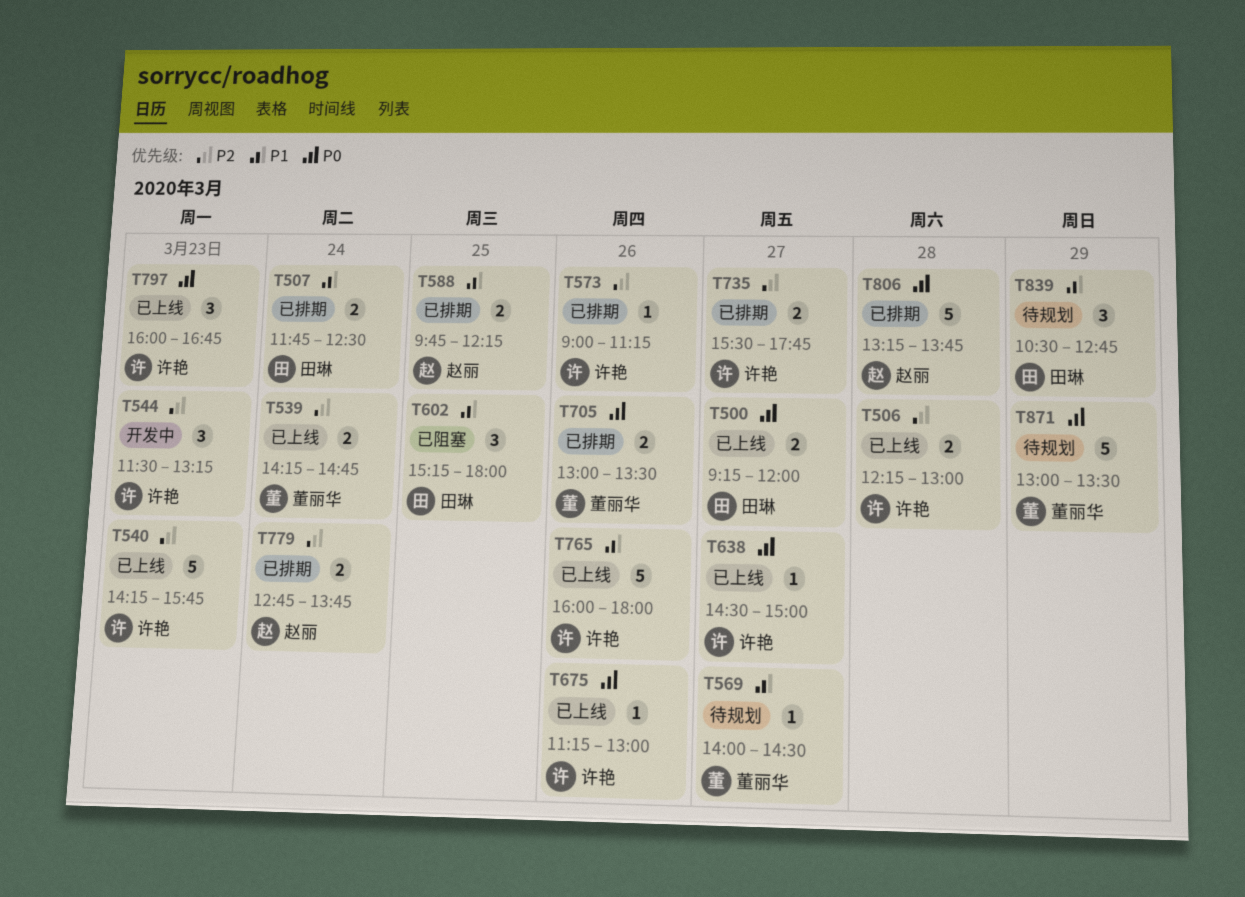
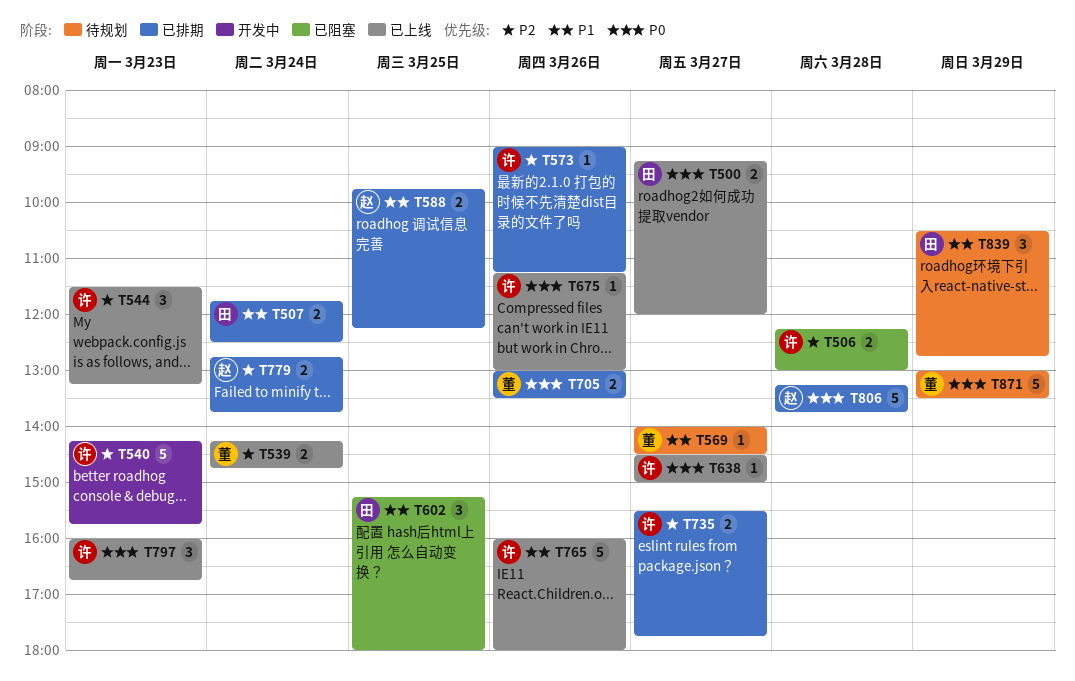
T506, status: 已上线 -> 已阻塞
T540, status: 已上线 -> 开发中
T544, status: 开发中 -> 已上线

